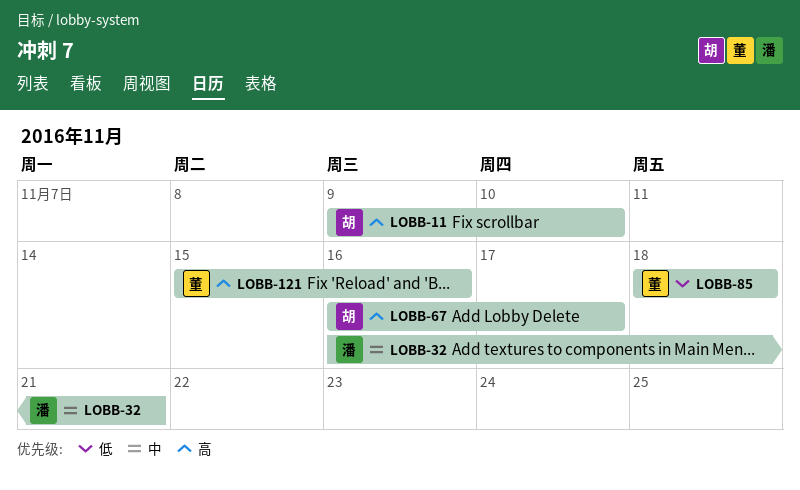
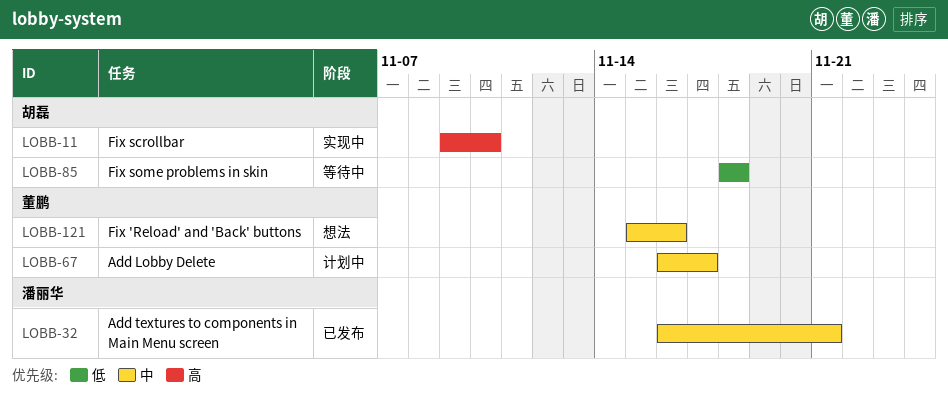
LOBB-67, owner: 胡磊 -> 董鹏
LOBB-67, priority: 高 -> 中
LOBB-85, owner: 董鹏 -> 胡磊
LOBB-121, priority: 高 -> 中

